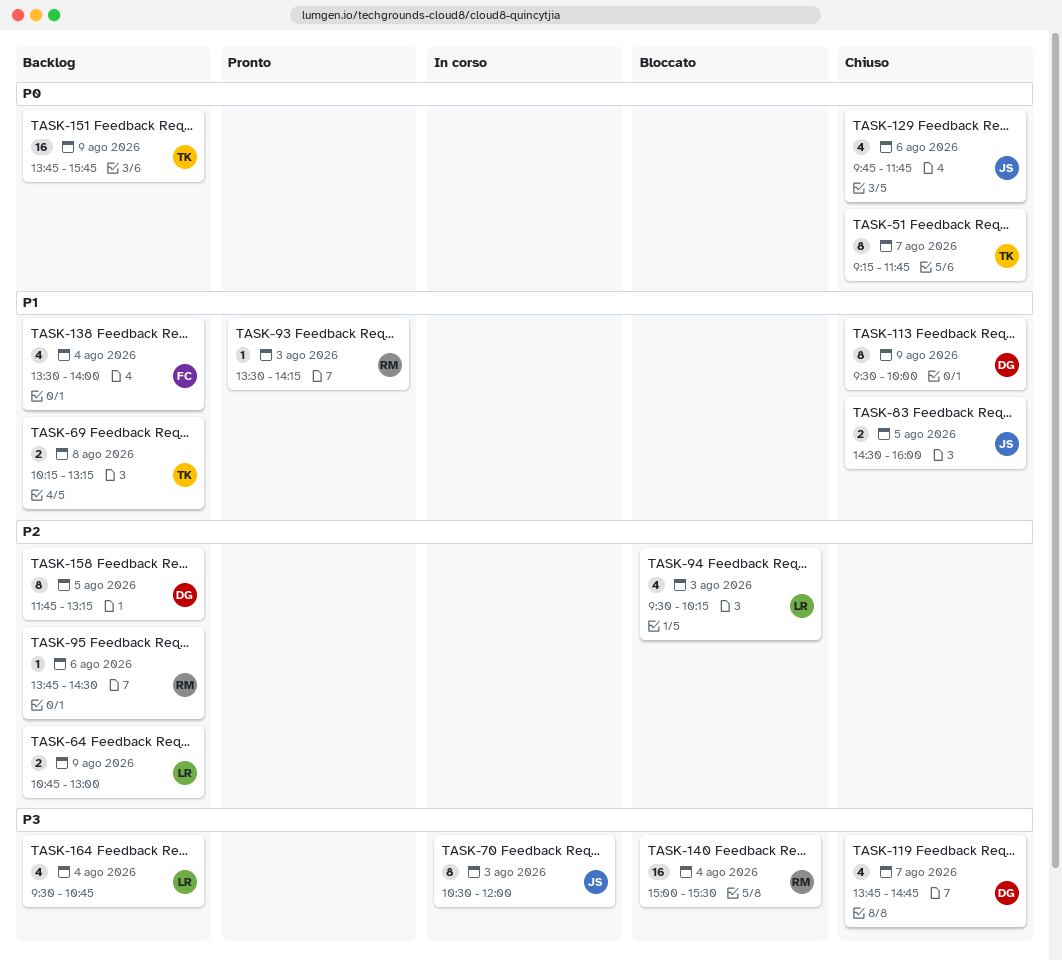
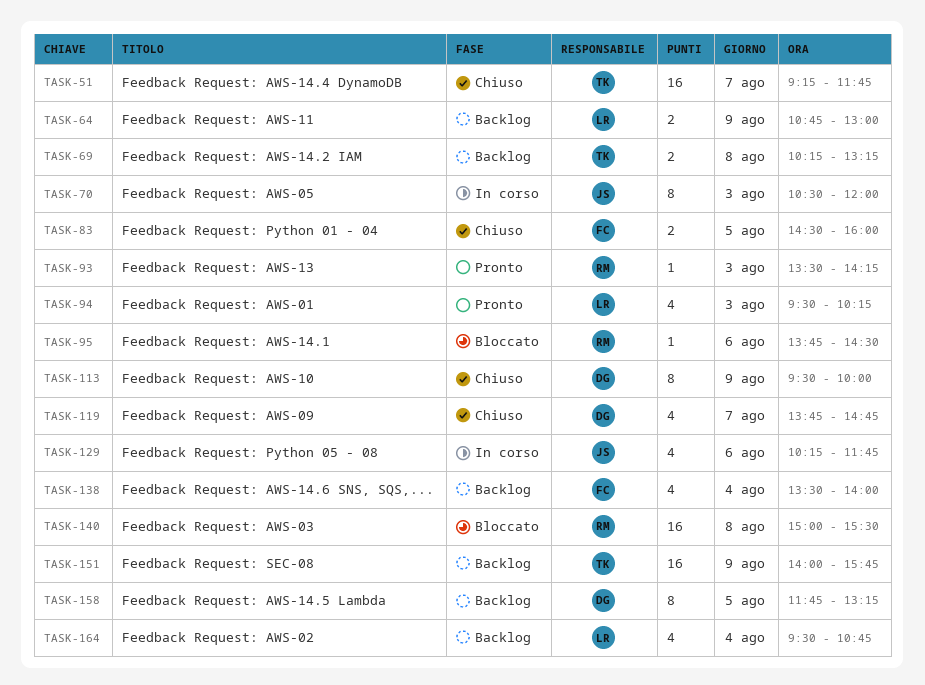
TASK-51, estimate: 8 -> 16
TASK-83, owner: JS -> FC
TASK-94, status: Bloccato -> Pronto
TASK-95, status: Backlog -> Bloccato
TASK-129, status: Chiuso -> In corso
TASK-129, begins: 09:45 -> 10:15
TASK-140, day: Aug 4 -> Aug 8
TASK-151, begins: 13:45 -> 14:00

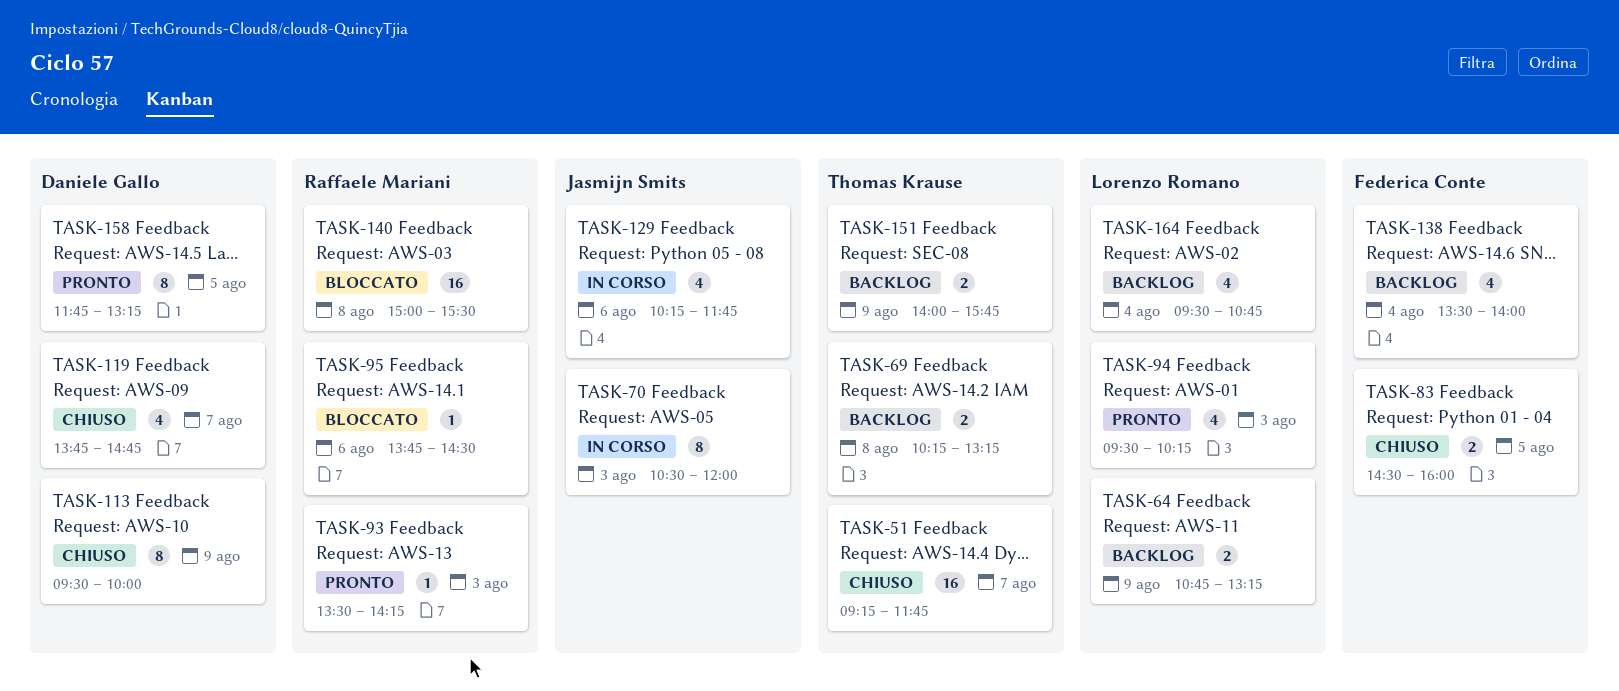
TASK-64, ends: 13:00 -> 13:15
TASK-151, estimate: 16 -> 2
TASK-158, status: Backlog -> Pronto

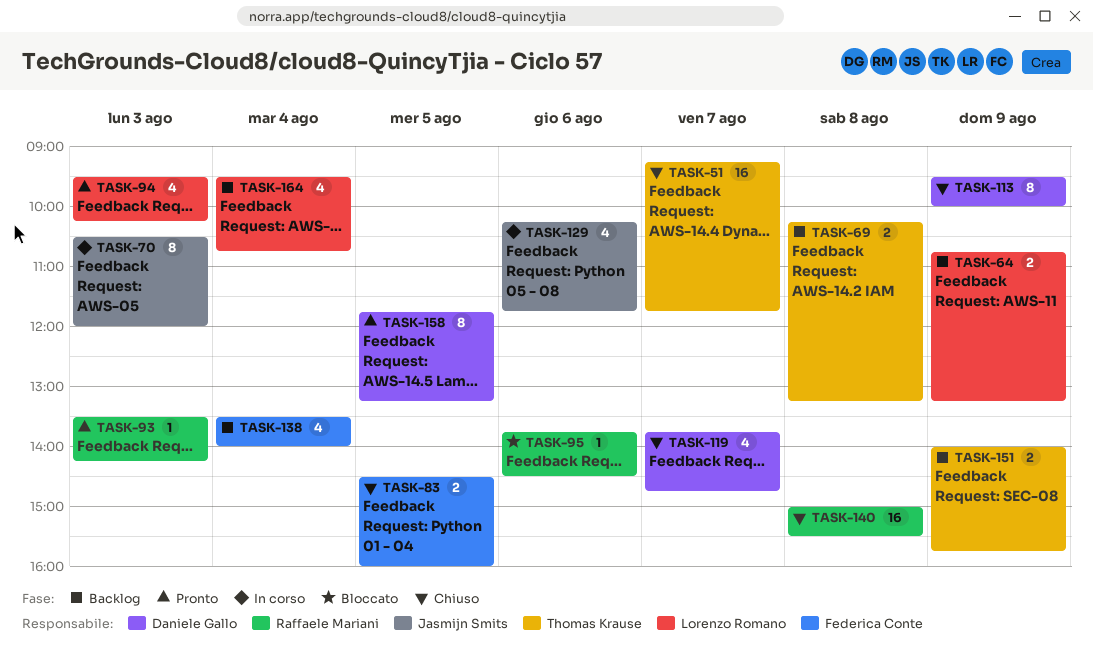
TASK-140, status: Bloccato -> Chiuso

